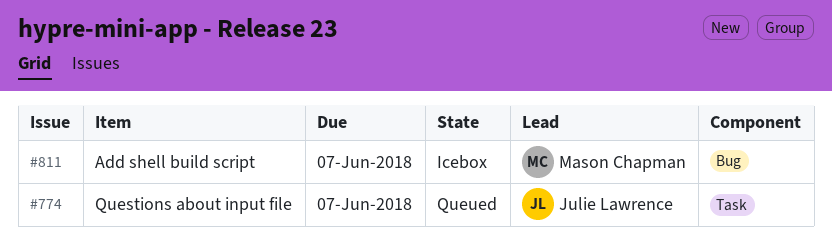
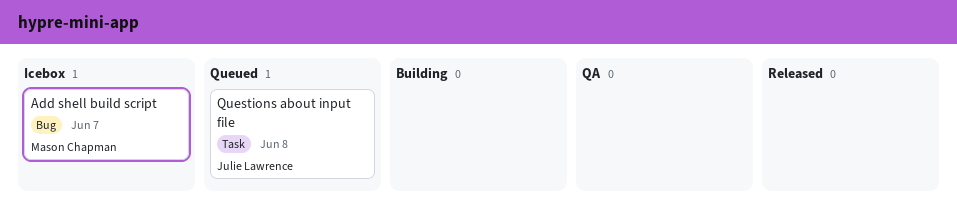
Questions about input file, due: Jun 7 -> Jun 8

